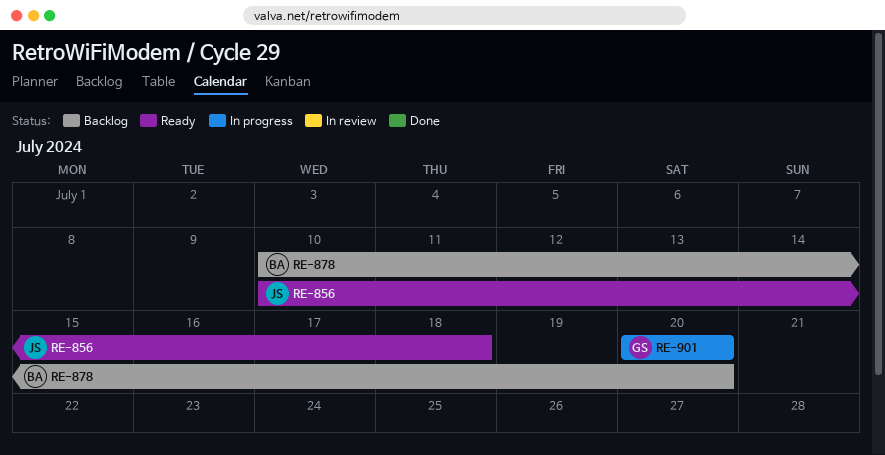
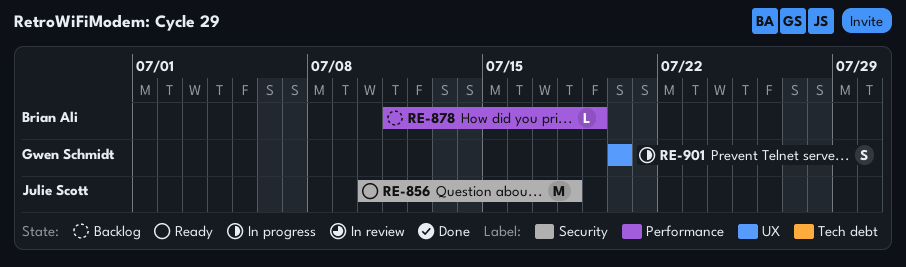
RE-878, start: Jul 10 -> Jul 11
RE-878, due: Jul 20 -> Jul 19

